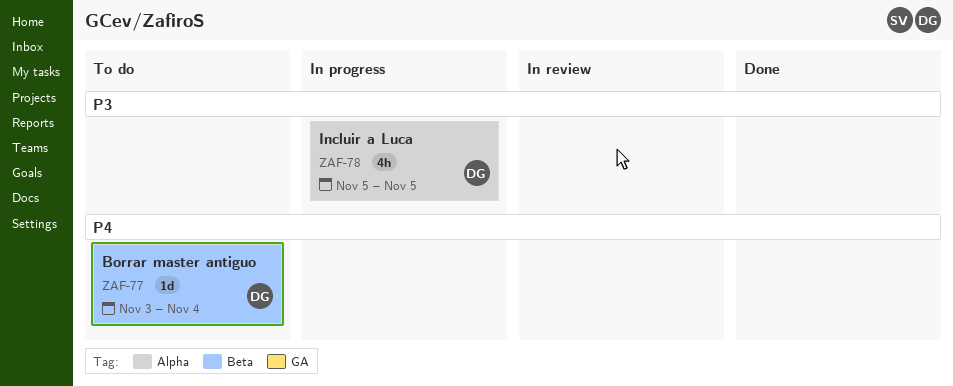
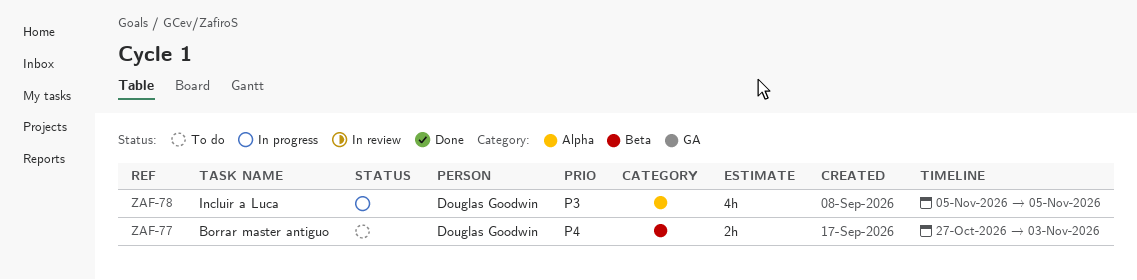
ZAF-77, estimate: 1d -> 2h
ZAF-77, start: Nov 3 -> Oct 27
ZAF-77, due: Nov 4 -> Nov 3

